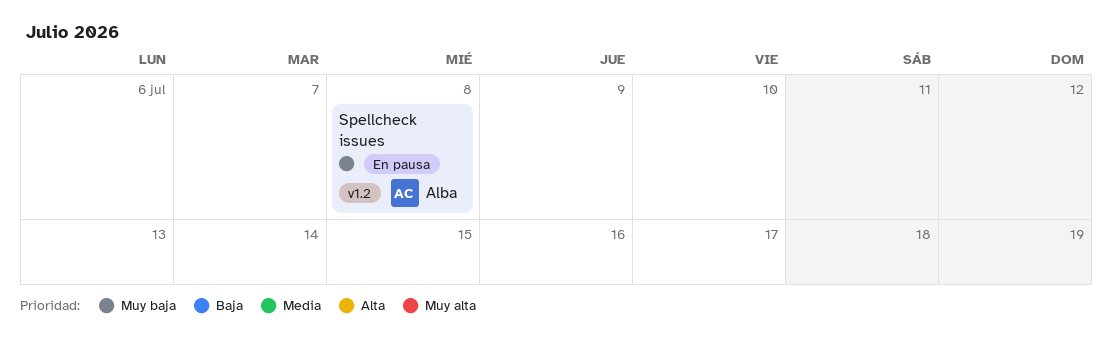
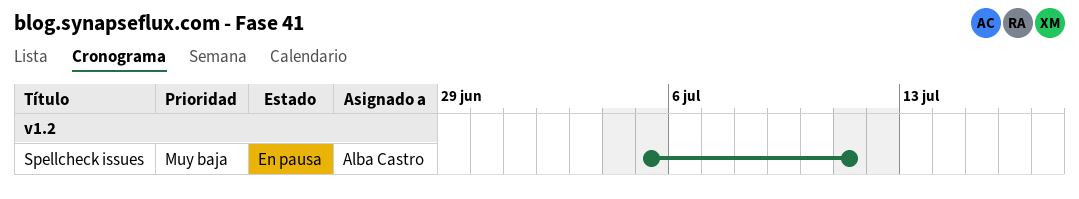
Spellcheck issues, due: Jul 8 -> Jul 11

